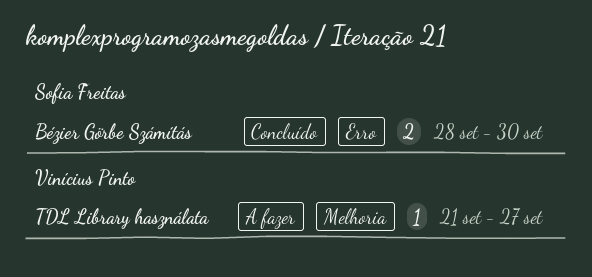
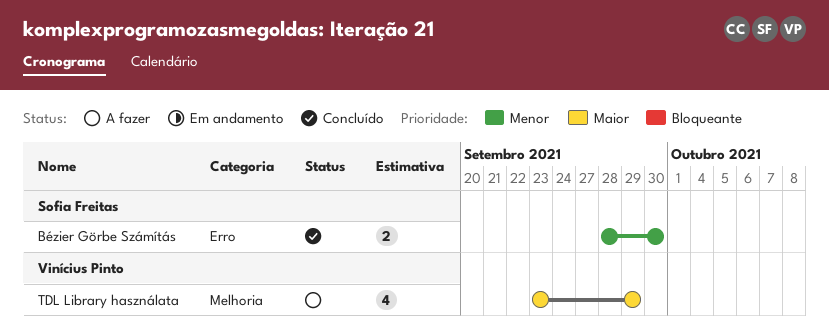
TDL Library használata, estimate: 1 -> 4
TDL Library használata, start: Sep 21 -> Sep 23
TDL Library használata, due: Sep 27 -> Sep 29

